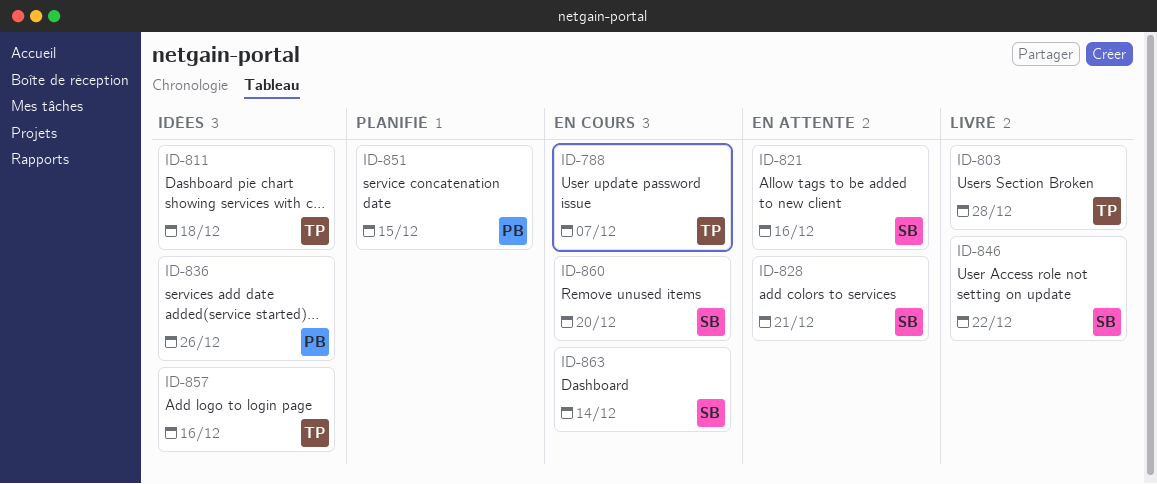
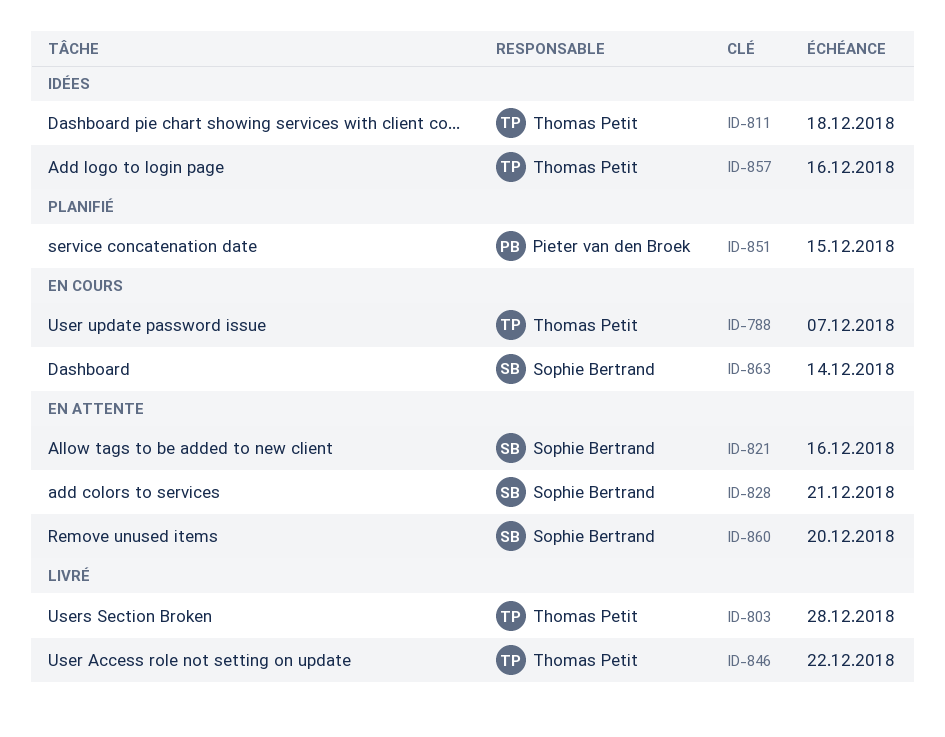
ID-836: present -> none
ID-846, owner: Sophie Bertrand -> Thomas Petit
ID-860, status: En cours -> En attente

